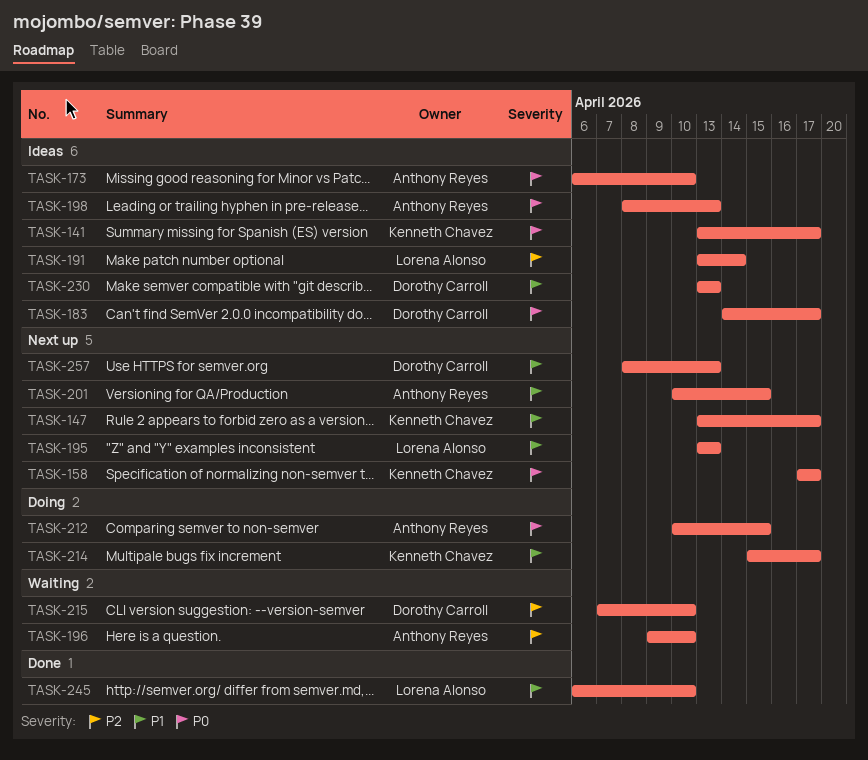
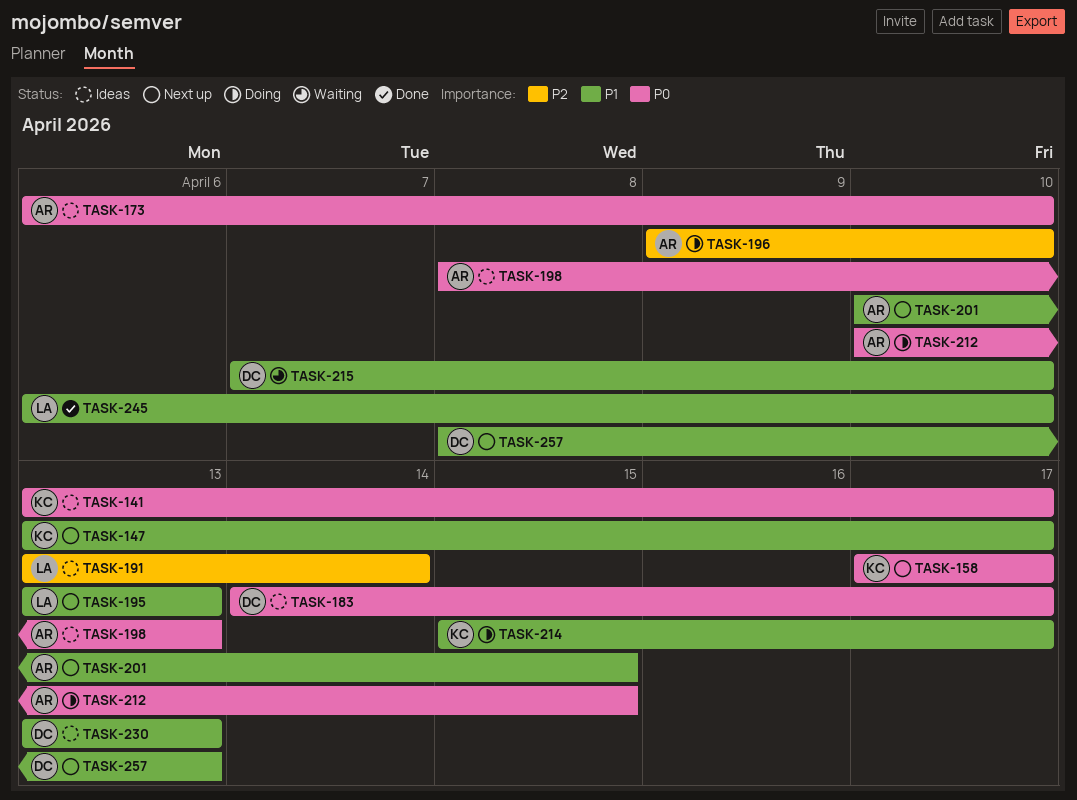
TASK-196, status: Waiting -> Doing
TASK-215, priority: P2 -> P1

